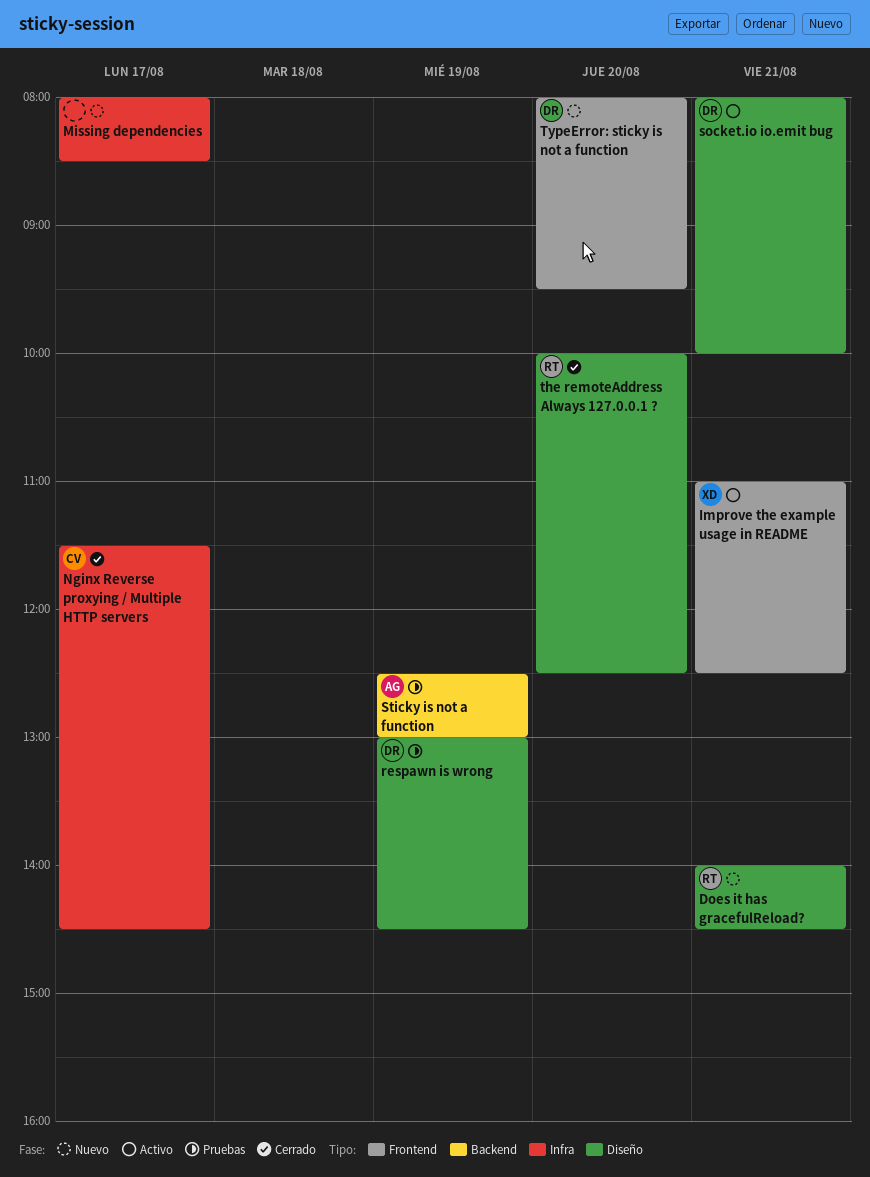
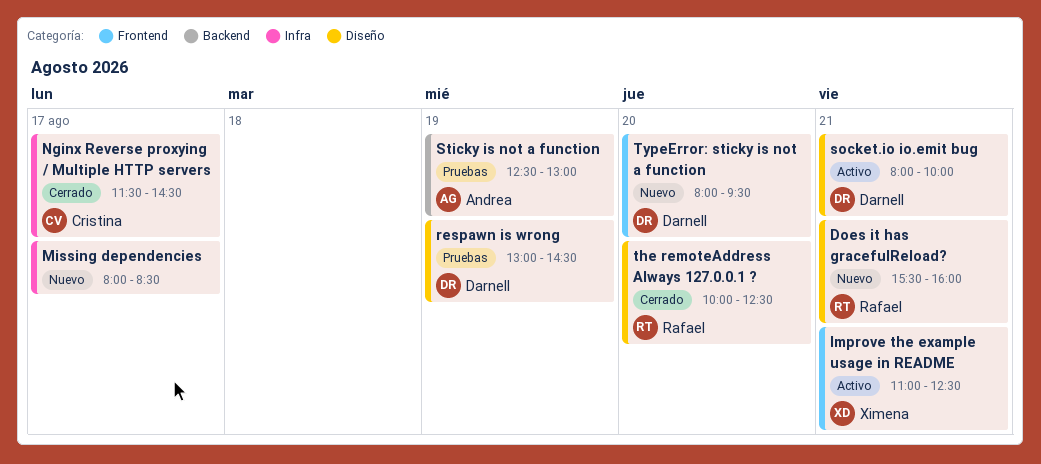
Does it has gracefulReload?, begins: 14:00 -> 15:30
Does it has gracefulReload?, ends: 14:30 -> 16:00

